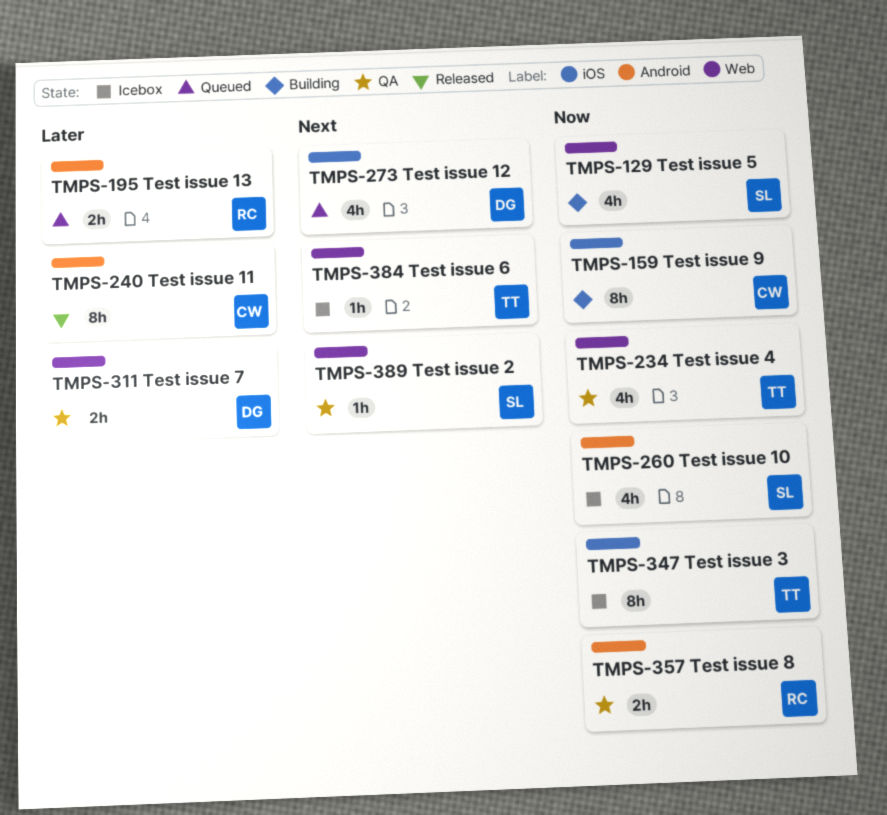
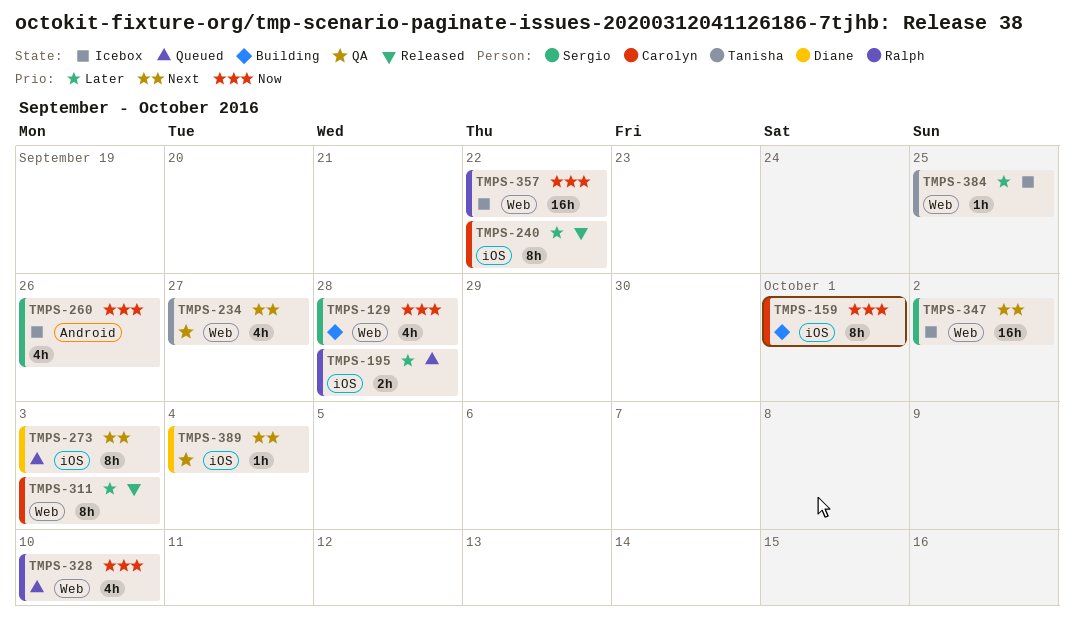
TMPS-195, label: Android -> iOS
TMPS-234, priority: Now -> Next
TMPS-240, label: Android -> iOS
TMPS-273, estimate: 4h -> 8h
TMPS-311, status: QA -> Released
TMPS-311, owner: Diane -> Carolyn
TMPS-311, estimate: 2h -> 8h
TMPS-328: none -> present
TMPS-347, owner: Tanisha -> Sergio
TMPS-347, priority: Now -> Next
TMPS-347, label: iOS -> Web
TMPS-347, estimate: 8h -> 16h
TMPS-357, status: QA -> Icebox
TMPS-357, label: Android -> Web
TMPS-357, estimate: 2h -> 16h
TMPS-384, priority: Next -> Later
TMPS-389, owner: Sergio -> Diane
TMPS-389, label: Web -> iOS

